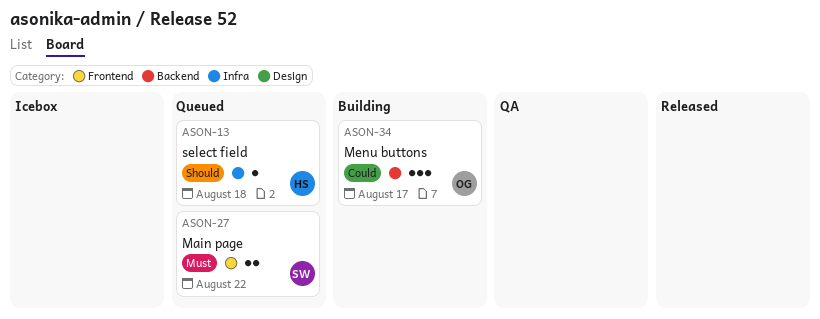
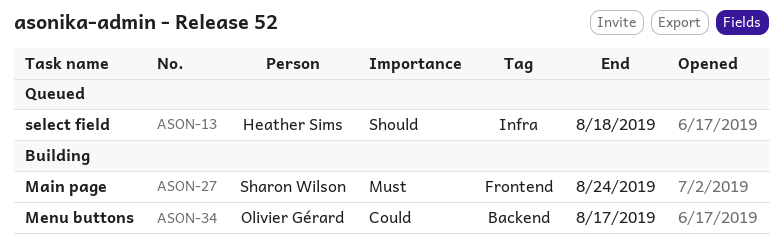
ASON-27, status: Queued -> Building
ASON-27, due: Aug 22 -> Aug 24

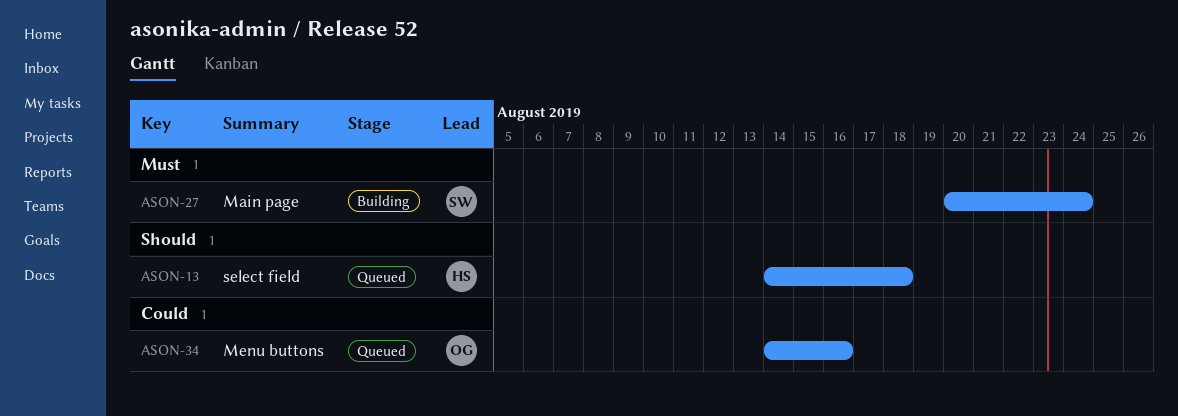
ASON-34, status: Building -> Queued
ASON-34, due: Aug 17 -> Aug 16

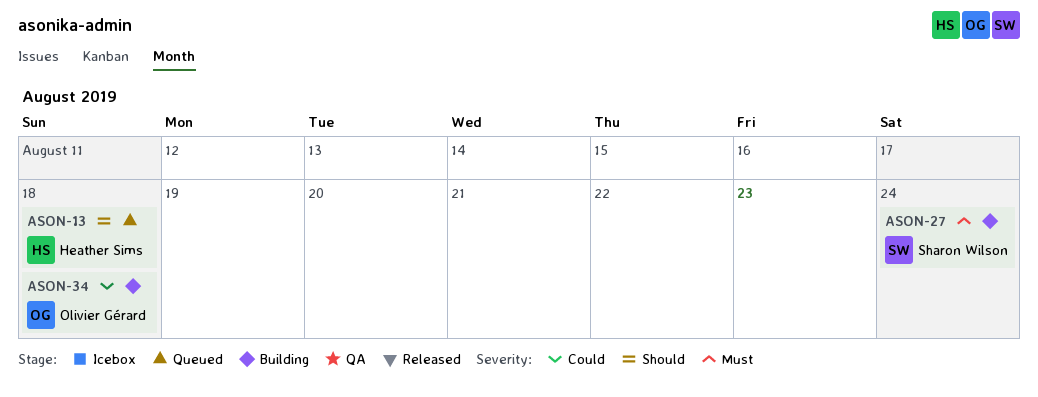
ASON-34, status: Queued -> Building
ASON-34, due: Aug 16 -> Aug 18

